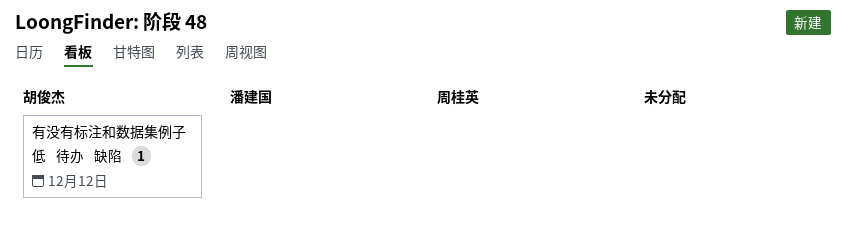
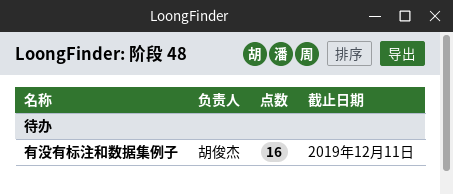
有没有标注和数据集例子, estimate: 1 -> 16
有没有标注和数据集例子, due: Dec 12 -> Dec 11

